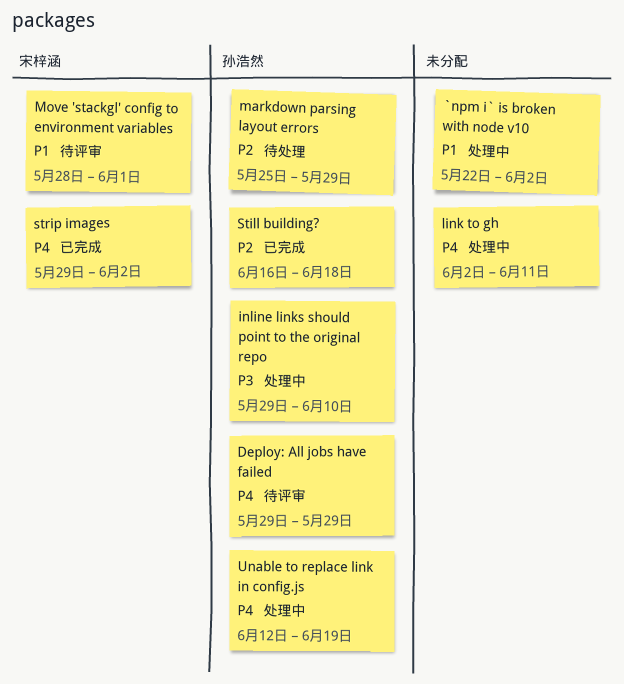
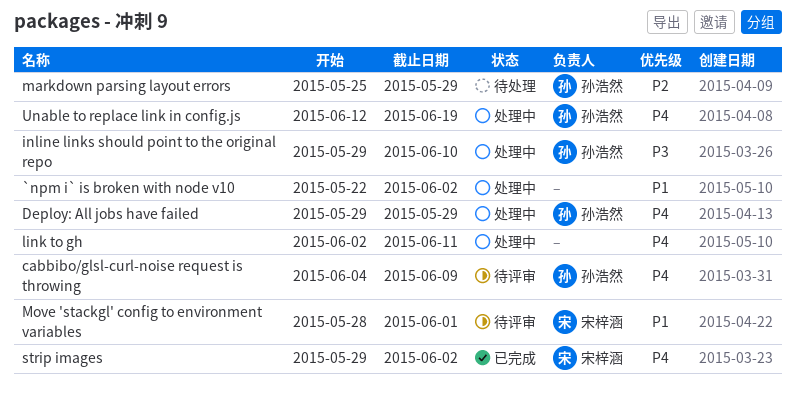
cabbibo/glsl-curl-noise request is throwing: none -> present
Deploy: All jobs have failed, status: 待评审 -> 处理中
Still building?: present -> none

